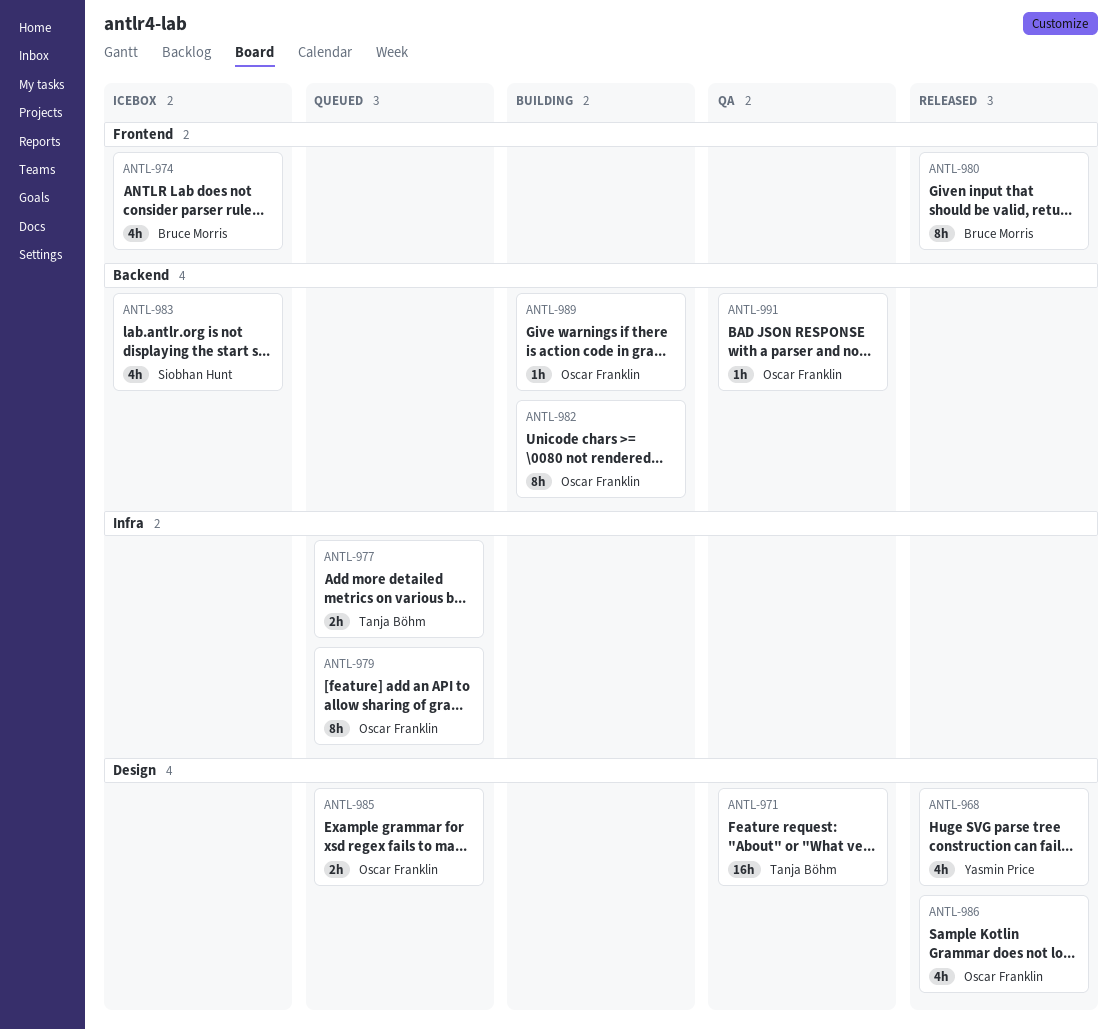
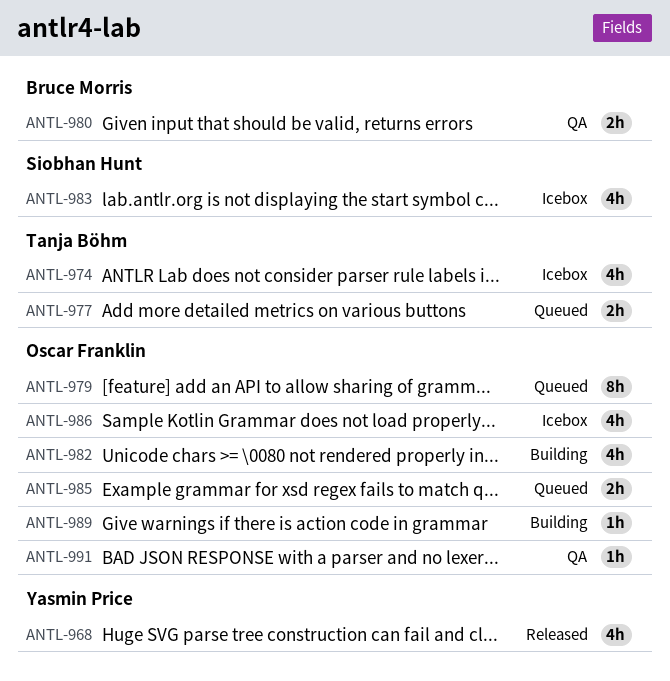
ANTL-971: present -> none
ANTL-974, owner: Bruce Morris -> Tanja Böhm
ANTL-980, status: Released -> QA
ANTL-980, estimate: 8h -> 2h
ANTL-982, estimate: 8h -> 4h
ANTL-986, status: Released -> Icebox

